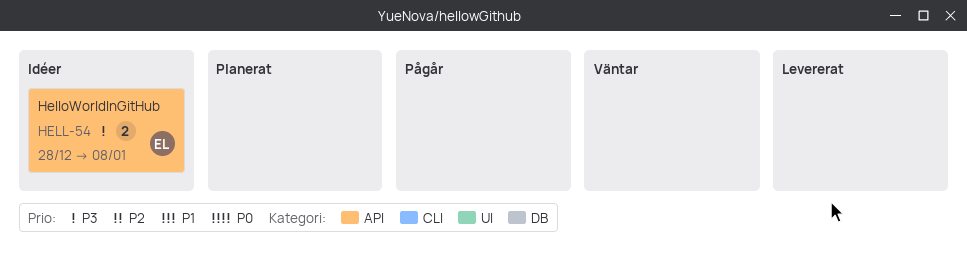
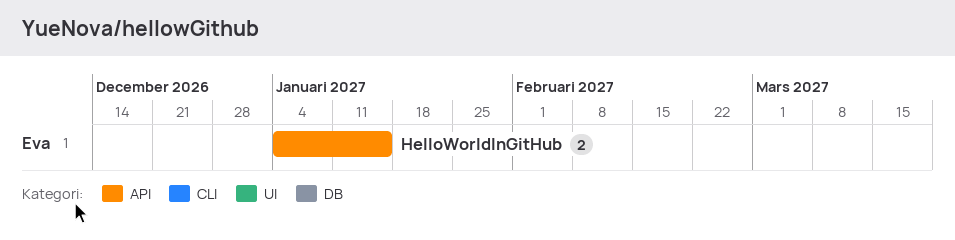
HelloWorldInGitHub, start: Dec 28 -> Jan 4
HelloWorldInGitHub, due: Jan 8 -> Jan 15

